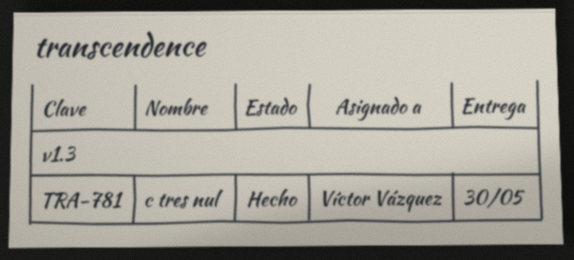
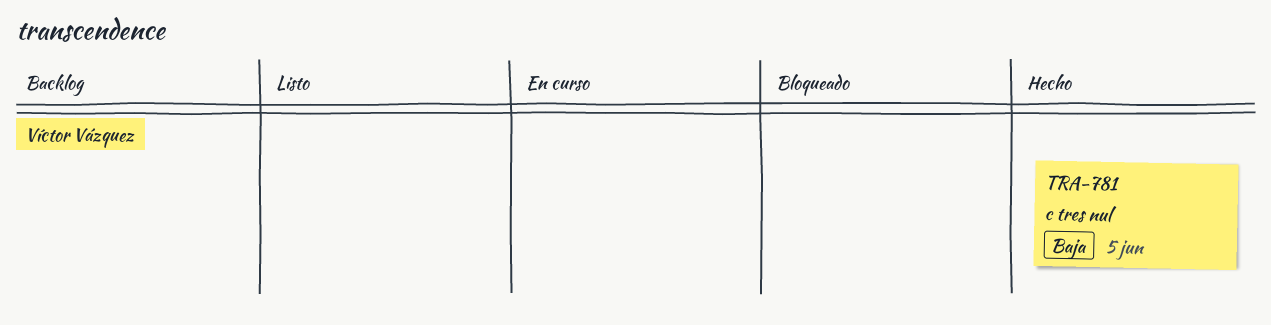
TRA-781, due: May 30 -> Jun 5

